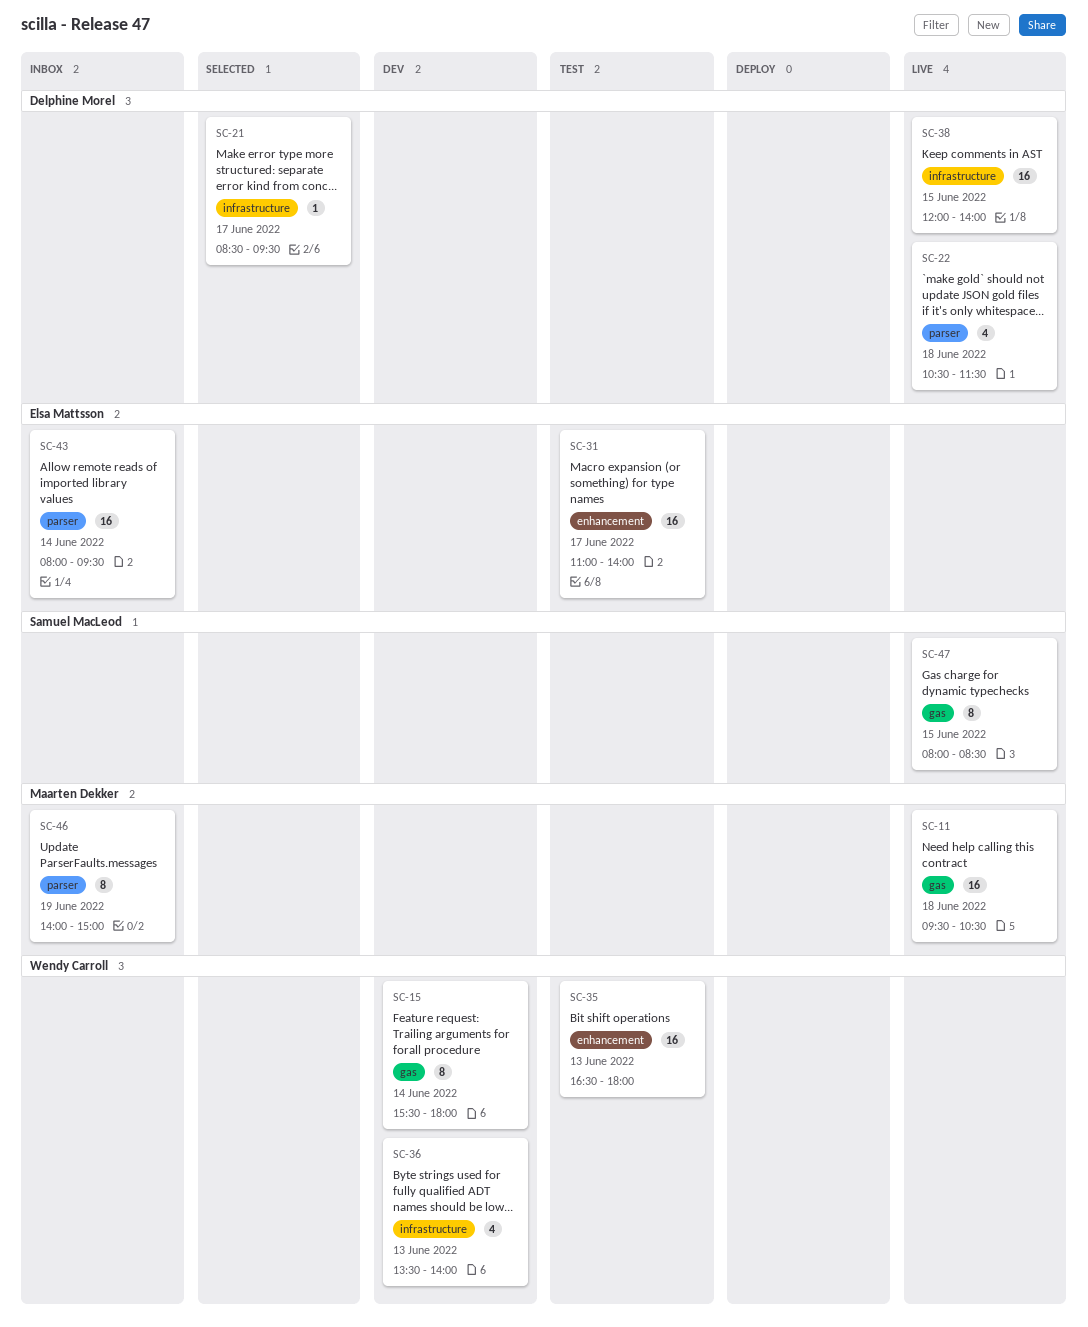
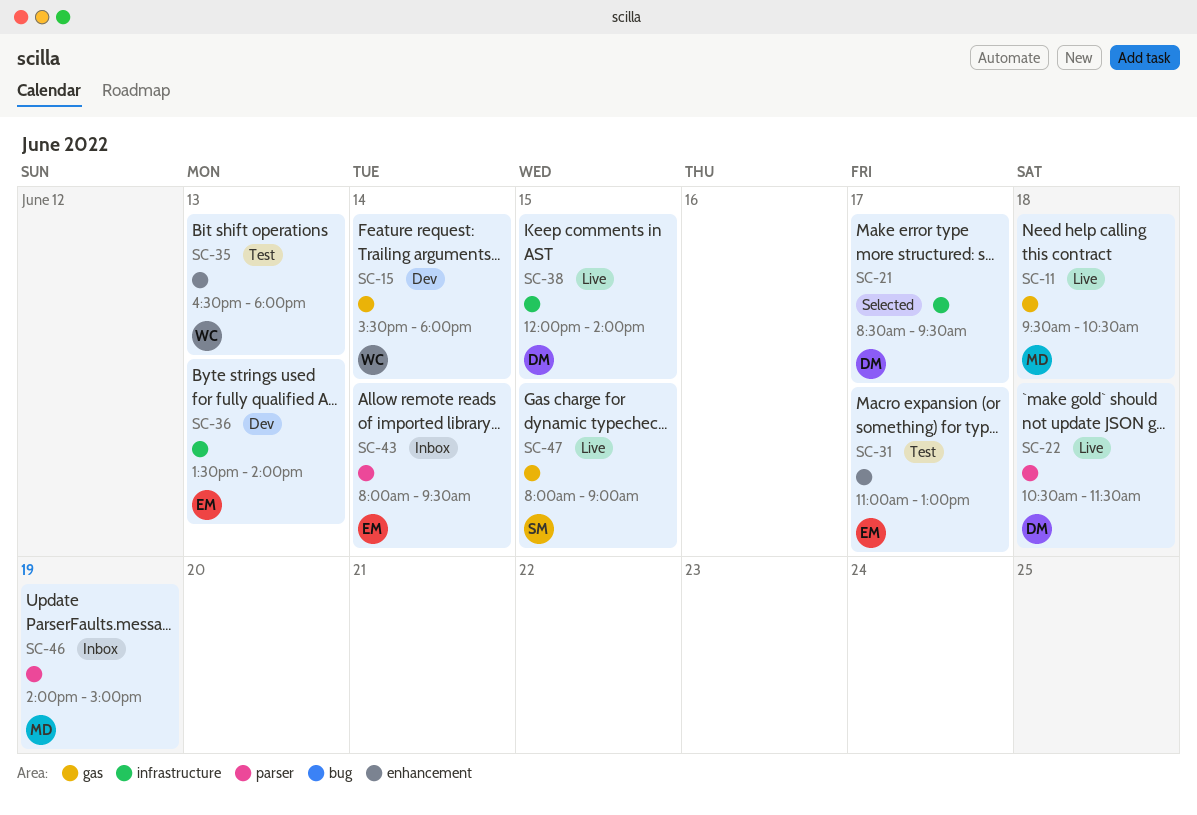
SC-31, ends: 14:00 -> 13:00
SC-36, owner: Wendy Carroll -> Elsa Mattsson
SC-47, ends: 08:30 -> 09:00

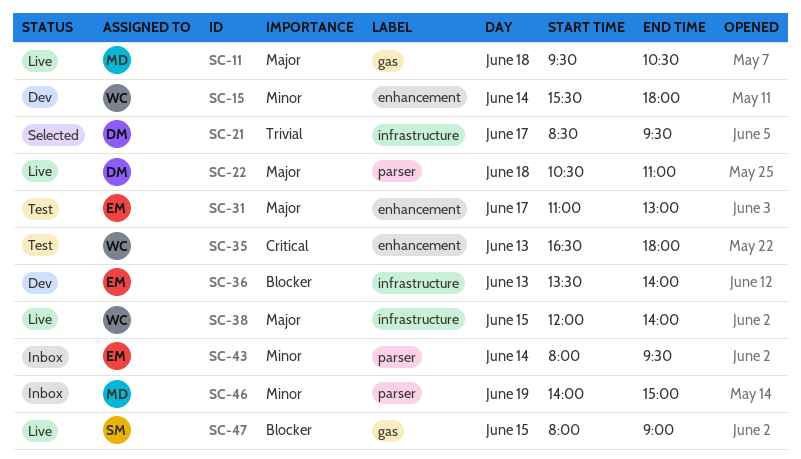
SC-15, label: gas -> enhancement
SC-22, ends: 11:30 -> 11:00
SC-38, owner: DM -> WC

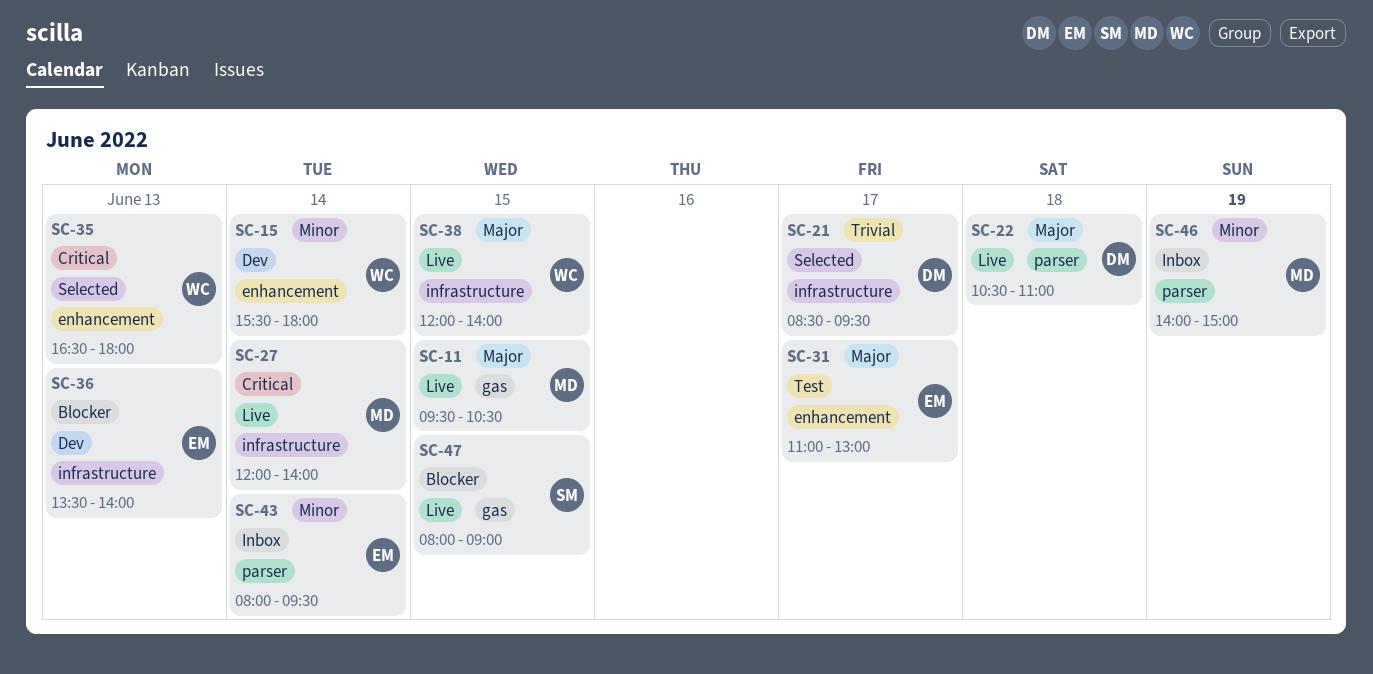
SC-11, day: Jun 18 -> Jun 15
SC-27: none -> present
SC-35, status: Test -> Selected

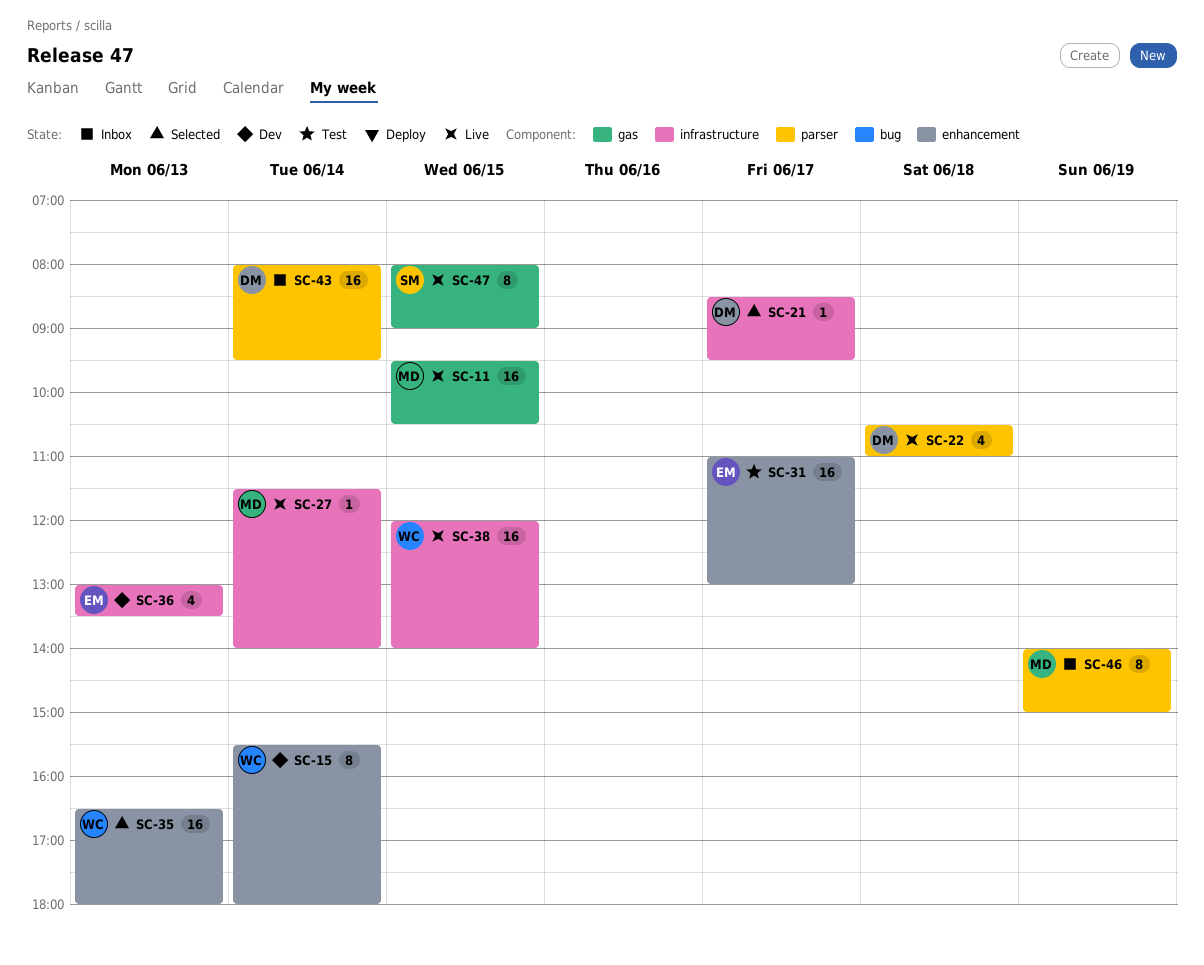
SC-27, begins: 12:00 -> 11:30
SC-36, begins: 13:30 -> 13:00
SC-36, ends: 14:00 -> 13:30
SC-43, owner: EM -> DM

